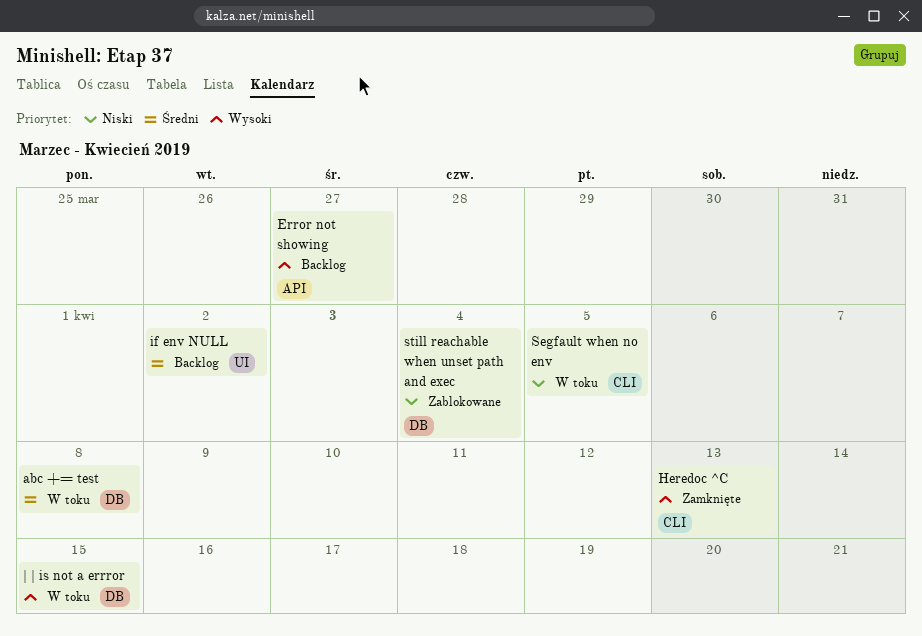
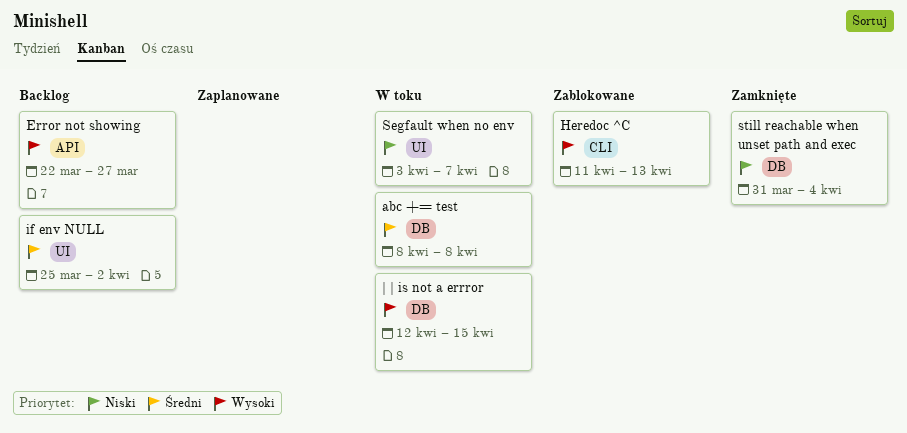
Heredoc ^C, status: Zamknięte -> Zablokowane
Segfault when no env, label: CLI -> UI
Segfault when no env, due: Apr 5 -> Apr 7
still reachable when unset path and exec, status: Zablokowane -> Zamknięte

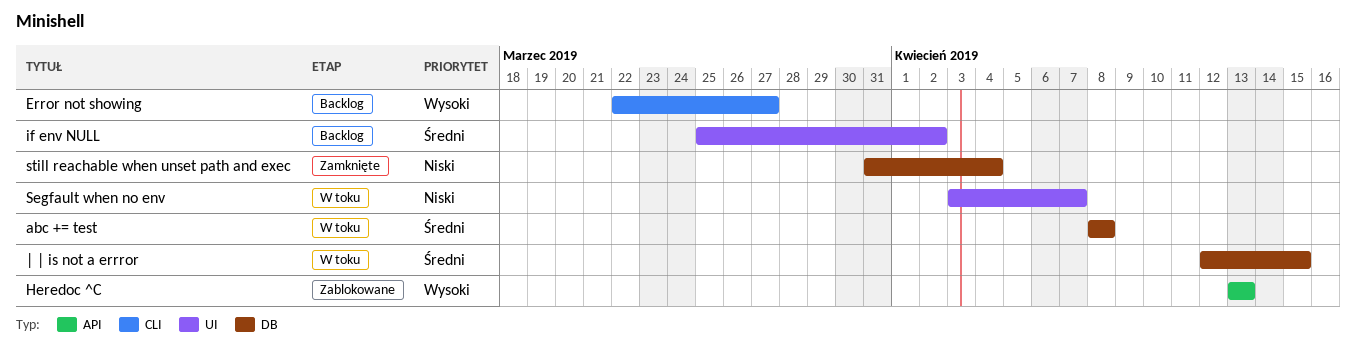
Error not showing, label: API -> CLI
Heredoc ^C, label: CLI -> API
Heredoc ^C, start: Apr 11 -> Apr 13
| | is not a errror, priority: Wysoki -> Średni

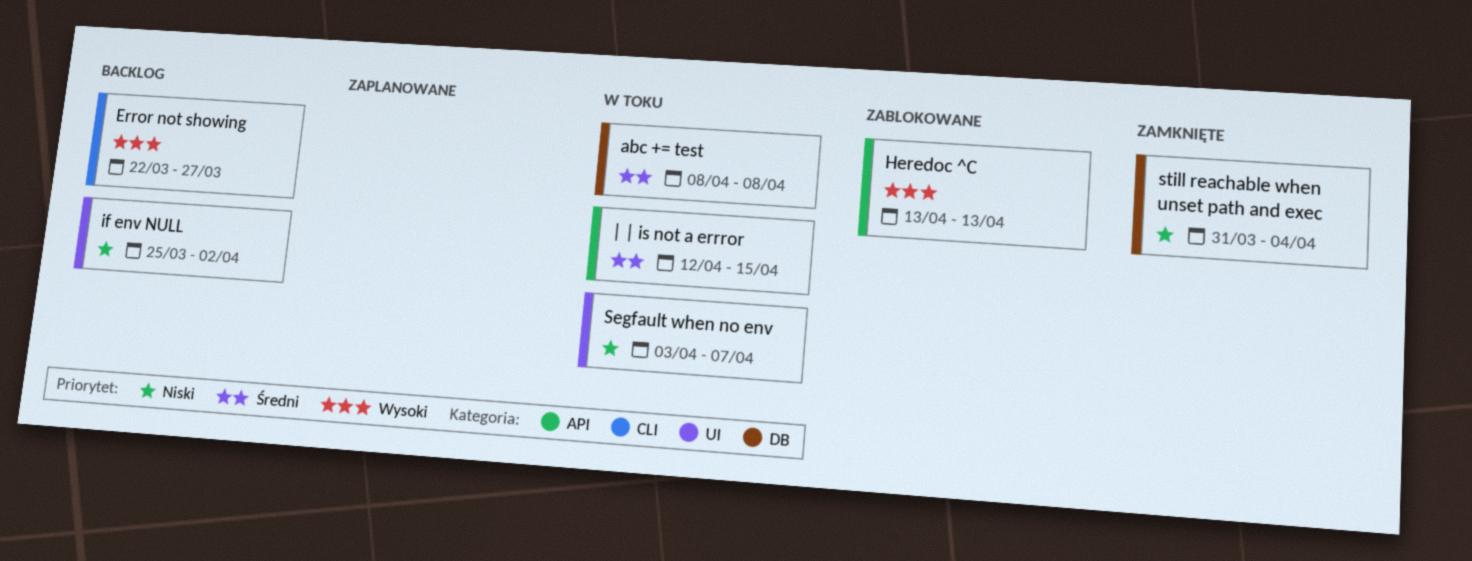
if env NULL, priority: Średni -> Niski
| | is not a errror, label: DB -> API

